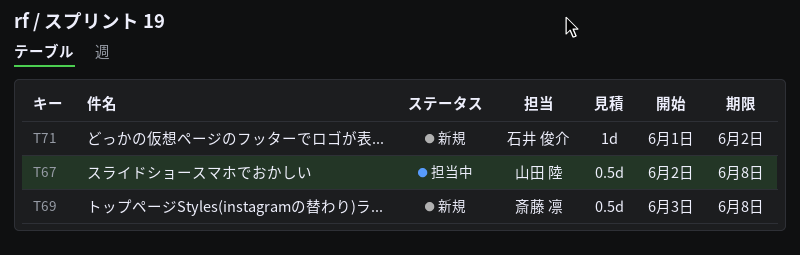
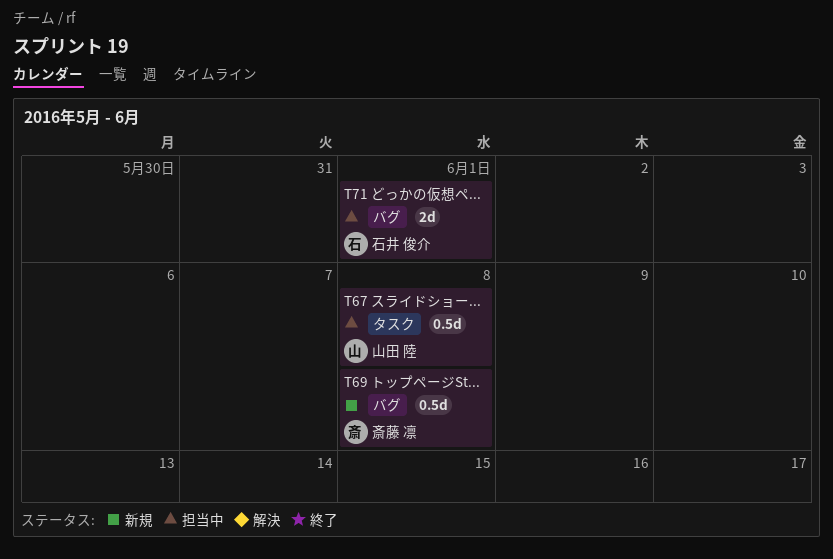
T71, status: 新規 -> 担当中
T71, estimate: 1d -> 2d
T71, due: Jun 2 -> Jun 1

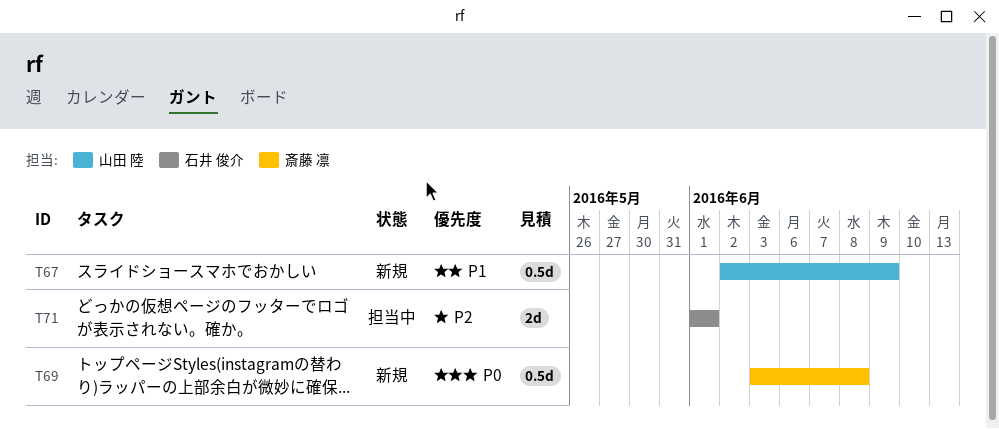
T67, status: 担当中 -> 新規
T67, due: Jun 8 -> Jun 9

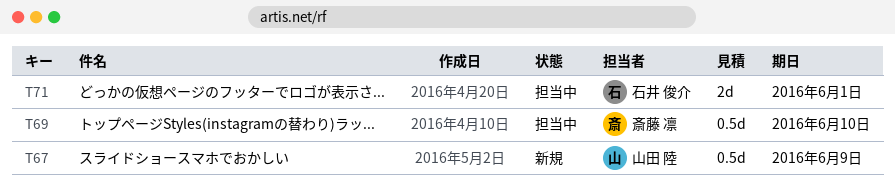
T69, status: 新規 -> 担当中
T69, due: Jun 8 -> Jun 10

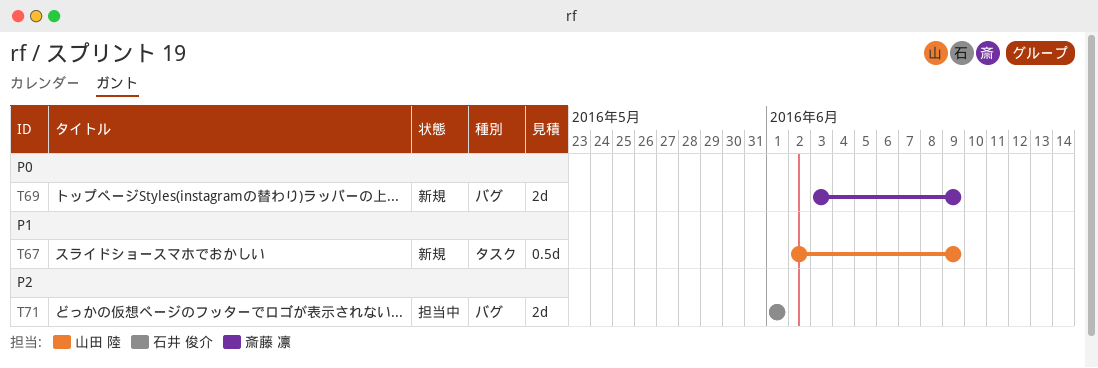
T69, status: 担当中 -> 新規
T69, estimate: 0.5d -> 2d
T69, due: Jun 10 -> Jun 9

